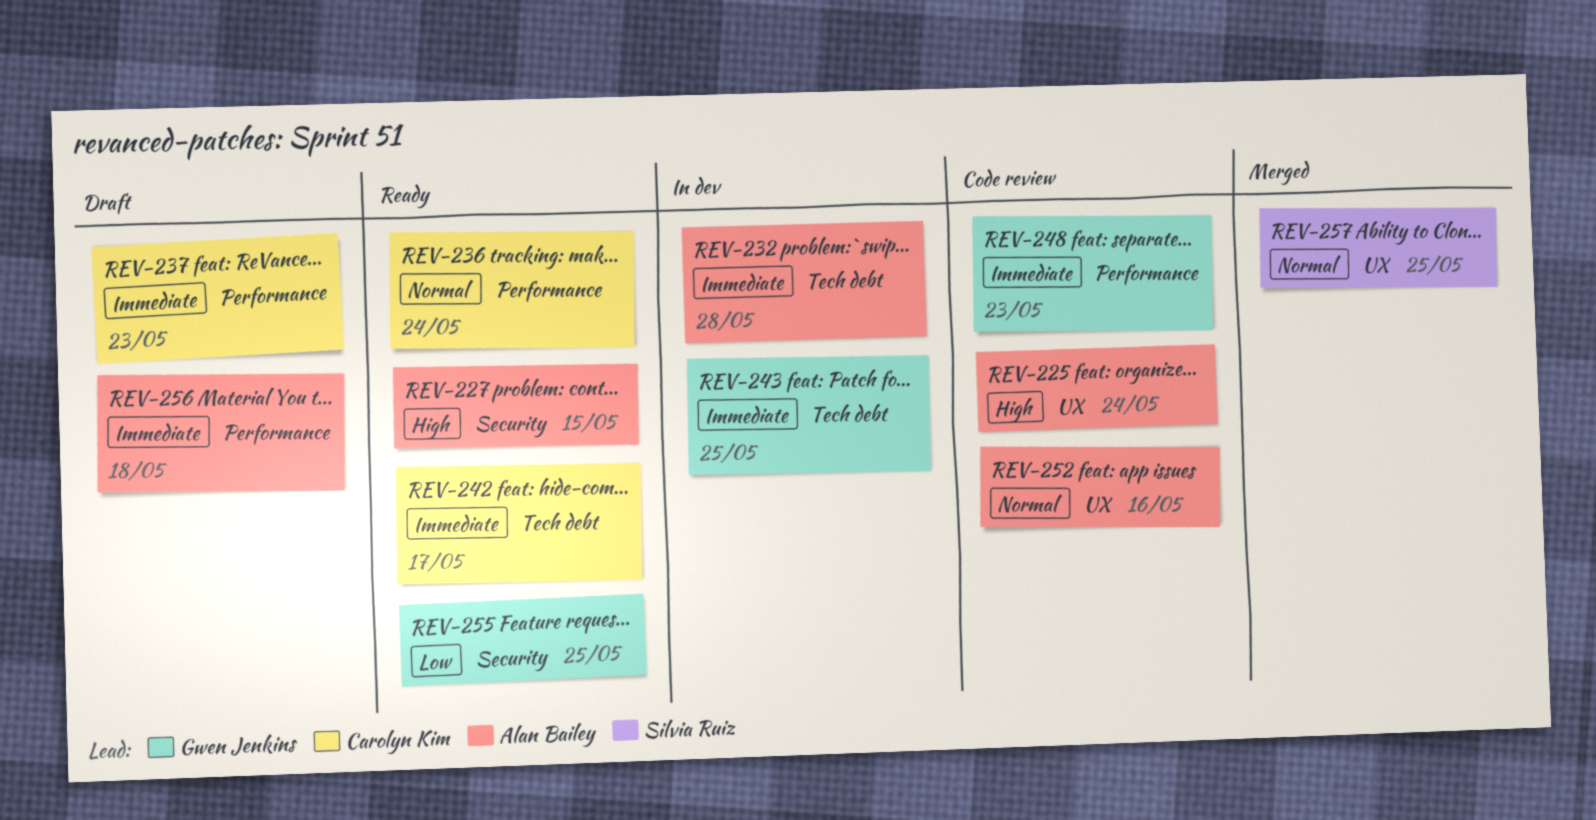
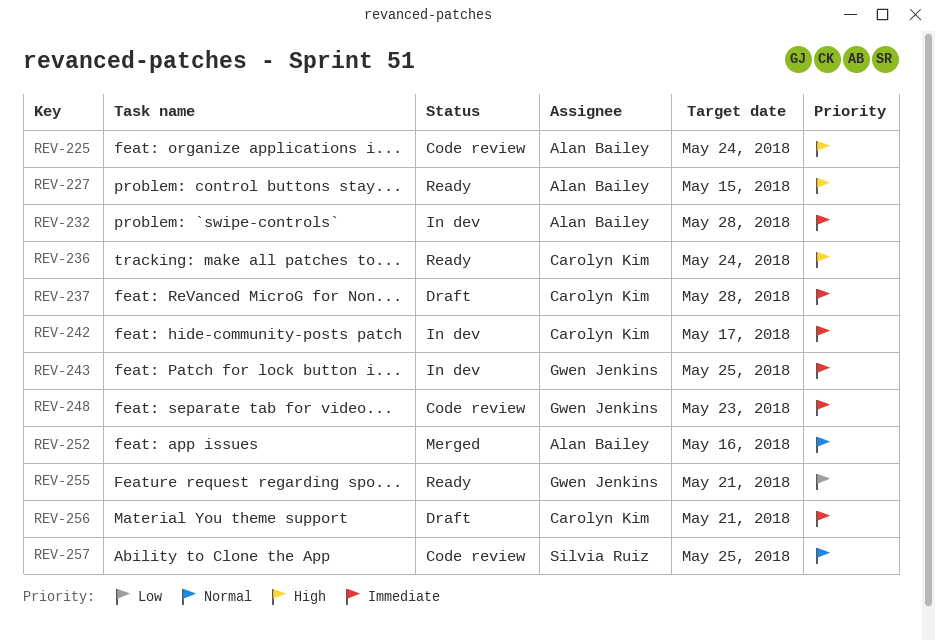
REV-236, priority: Normal -> High
REV-237, due: May 23 -> May 28
REV-242, status: Ready -> In dev
REV-252, status: Code review -> Merged
REV-255, due: May 25 -> May 21
REV-256, owner: Alan Bailey -> Carolyn Kim
REV-256, due: May 18 -> May 21
REV-257, status: Merged -> Code review

